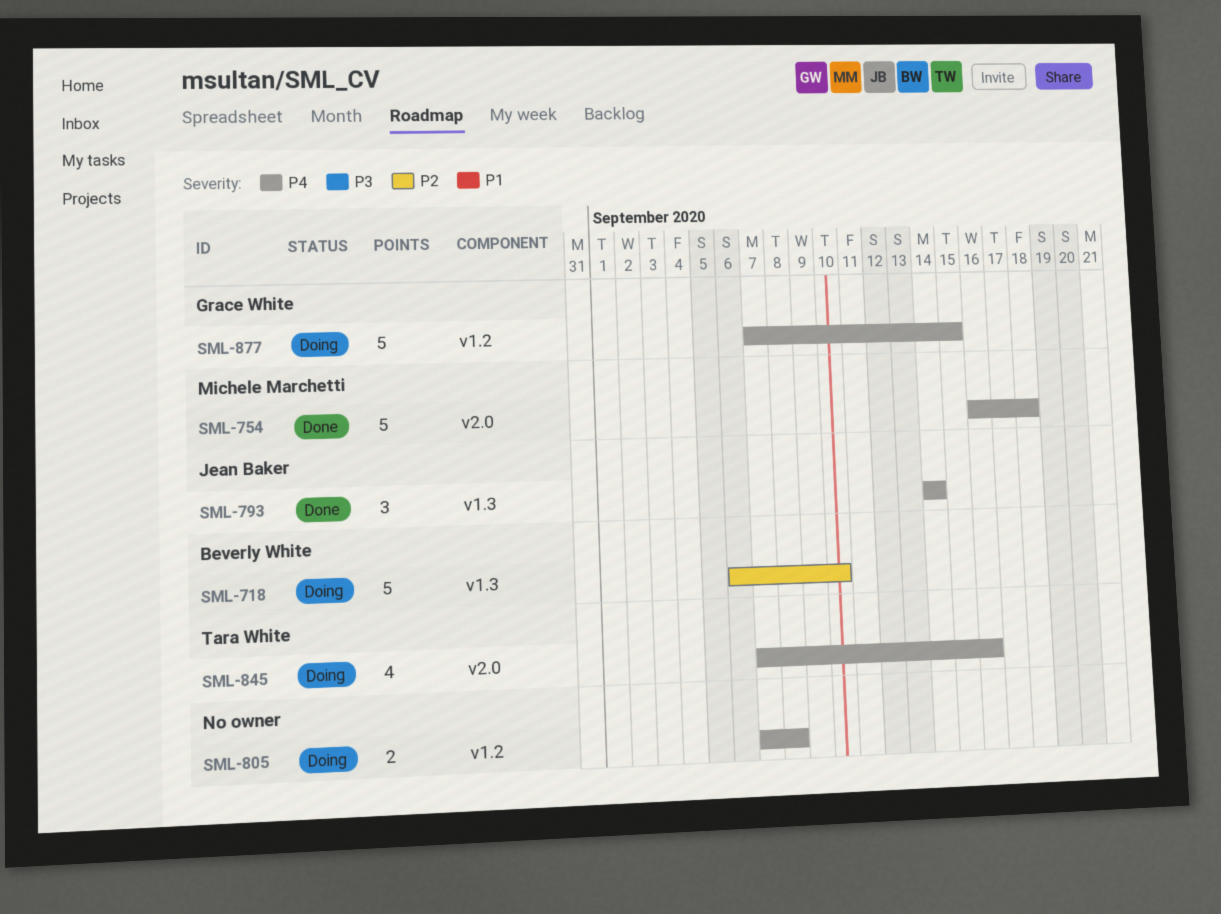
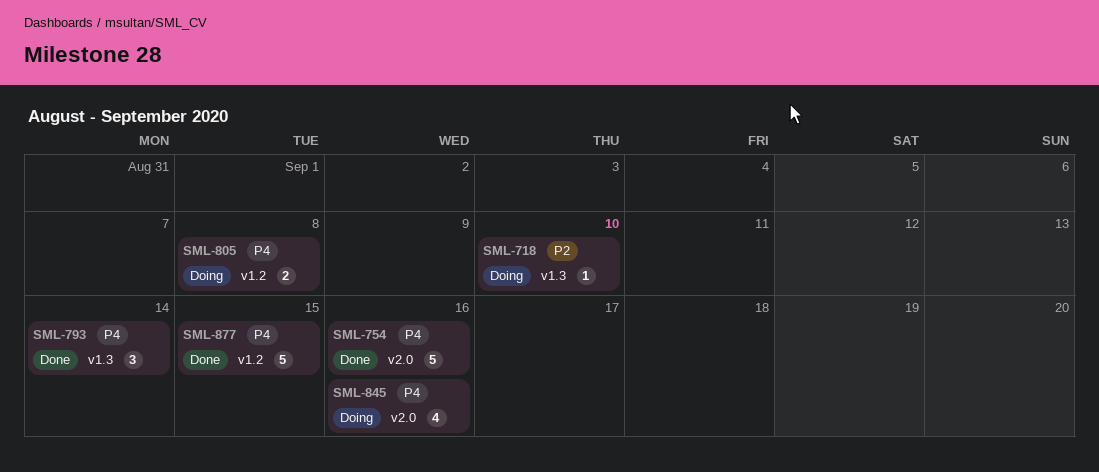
SML-718, estimate: 5 -> 1
SML-754, due: Sep 18 -> Sep 16
SML-877, status: Doing -> Done

